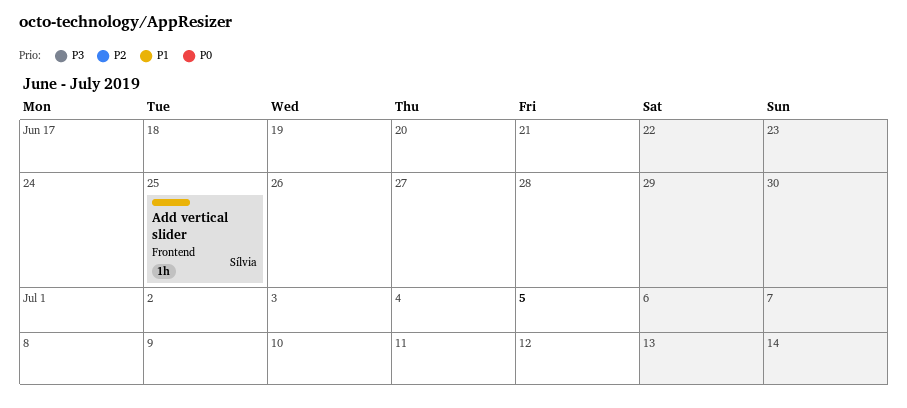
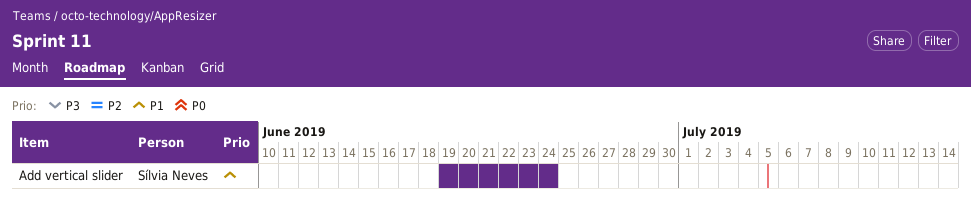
Add vertical slider, due: Jun 25 -> Jun 24

